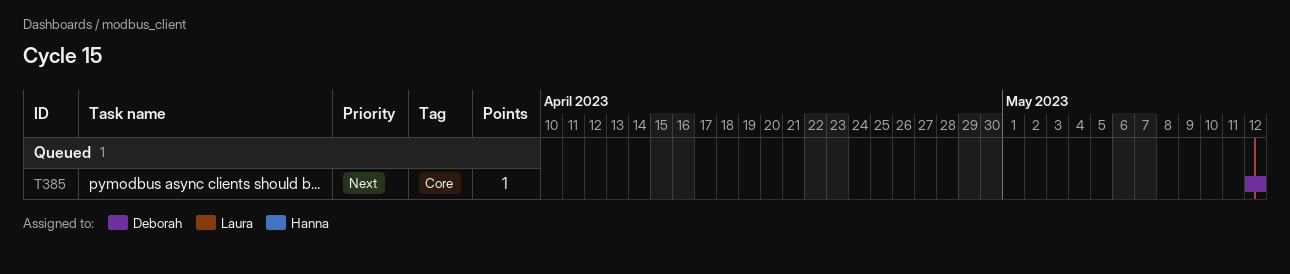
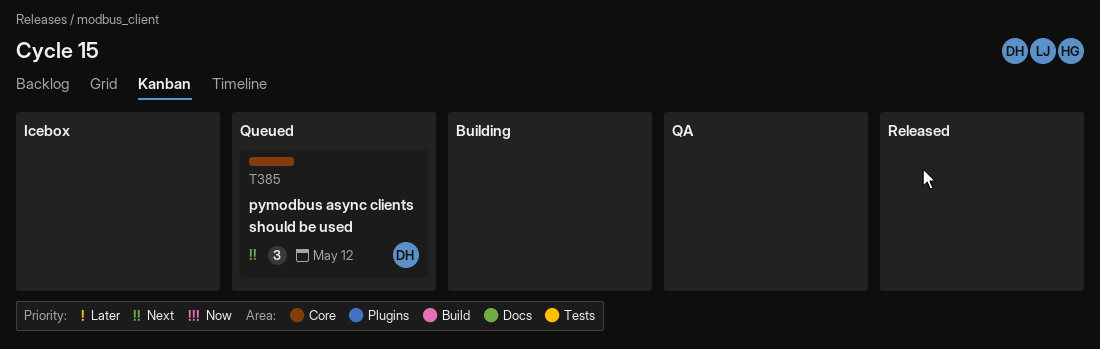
T385, estimate: 1 -> 3

